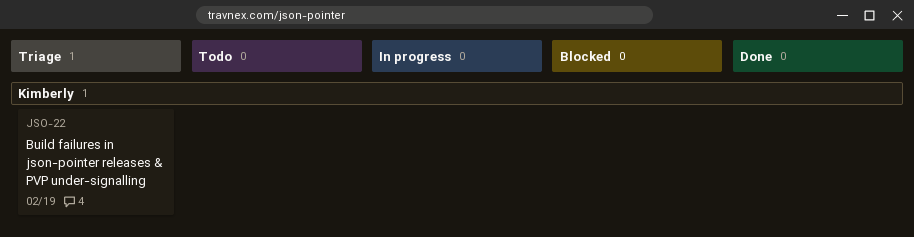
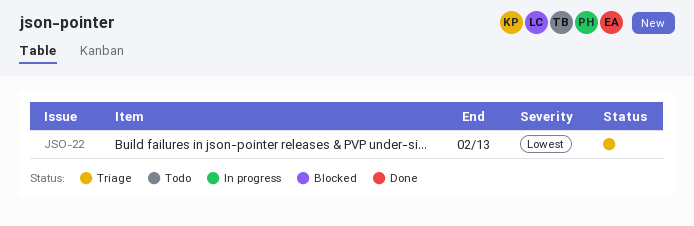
JSO-22, due: Feb 19 -> Feb 13

